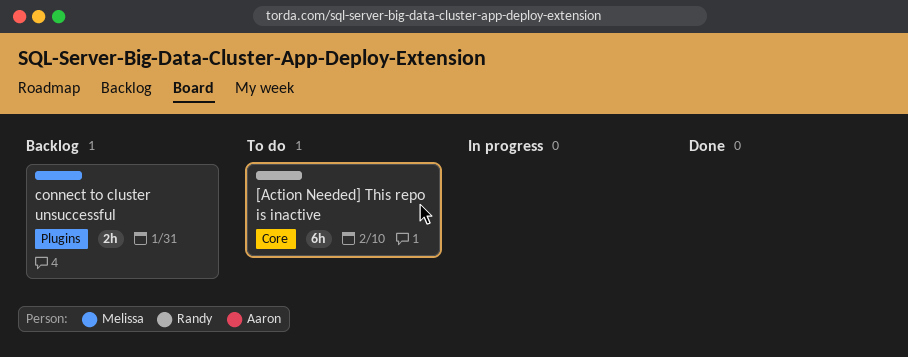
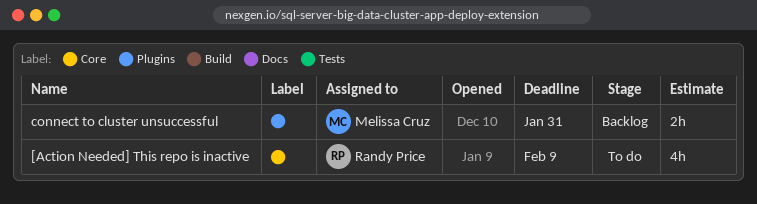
[Action Needed] This repo is inactive, estimate: 6h -> 4h
[Action Needed] This repo is inactive, due: Feb 10 -> Feb 9

